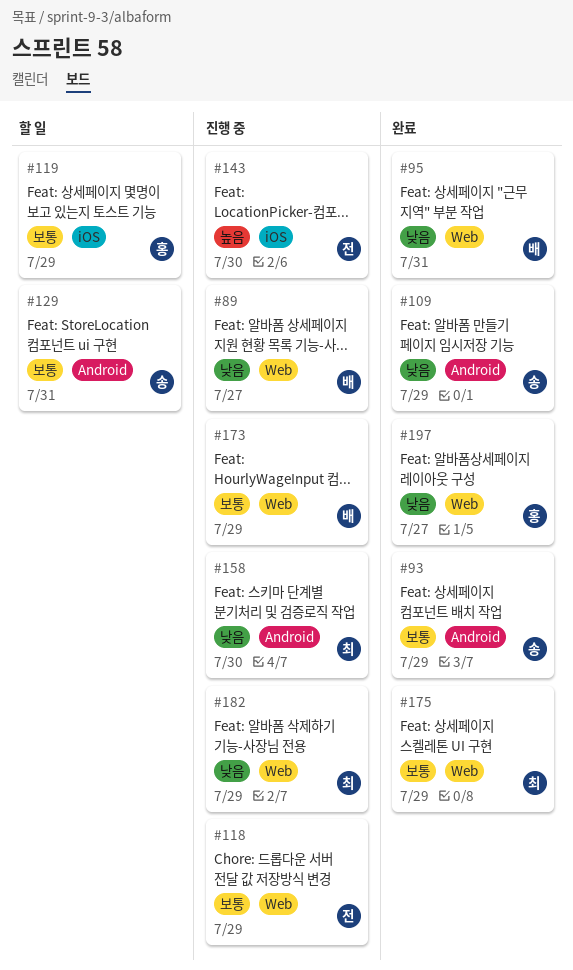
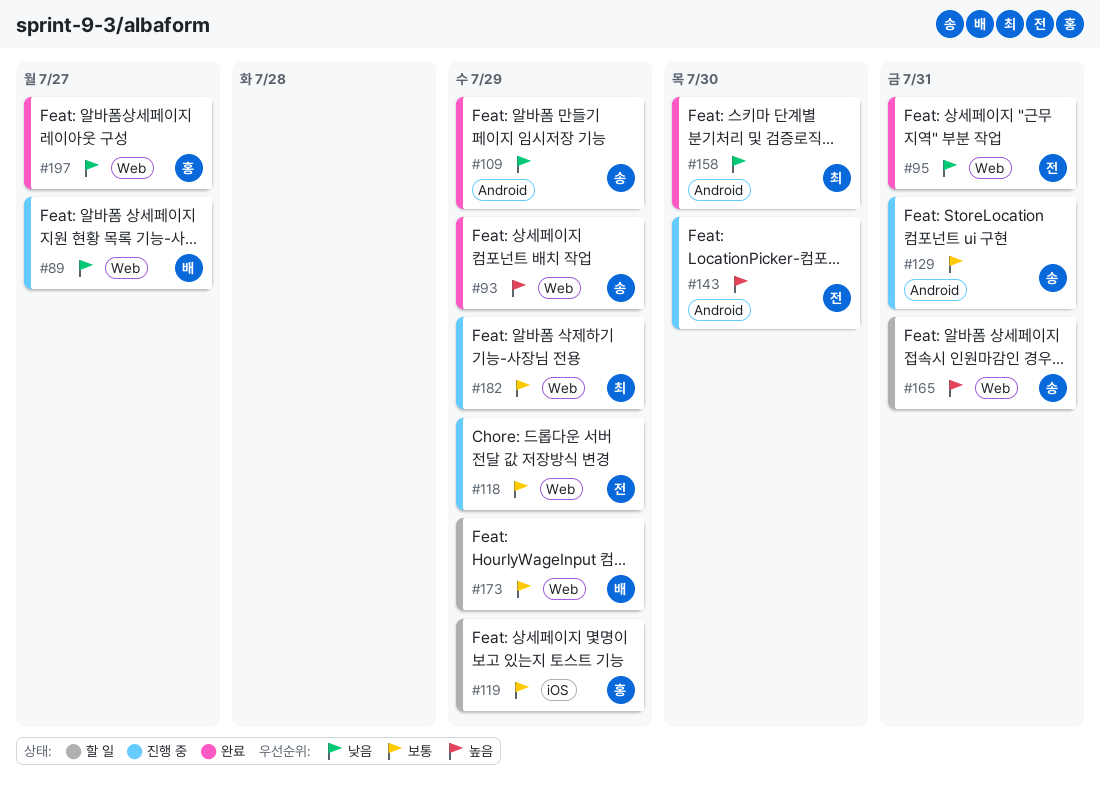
#93, priority: 보통 -> 높음
#93, label: Android -> Web
#95, owner: 배 -> 전
#129, status: 할 일 -> 진행 중
#143, label: iOS -> Android
#158, status: 진행 중 -> 완료
#165: none -> present
#173, status: 진행 중 -> 할 일
#175: present -> none
#182, priority: 낮음 -> 보통

